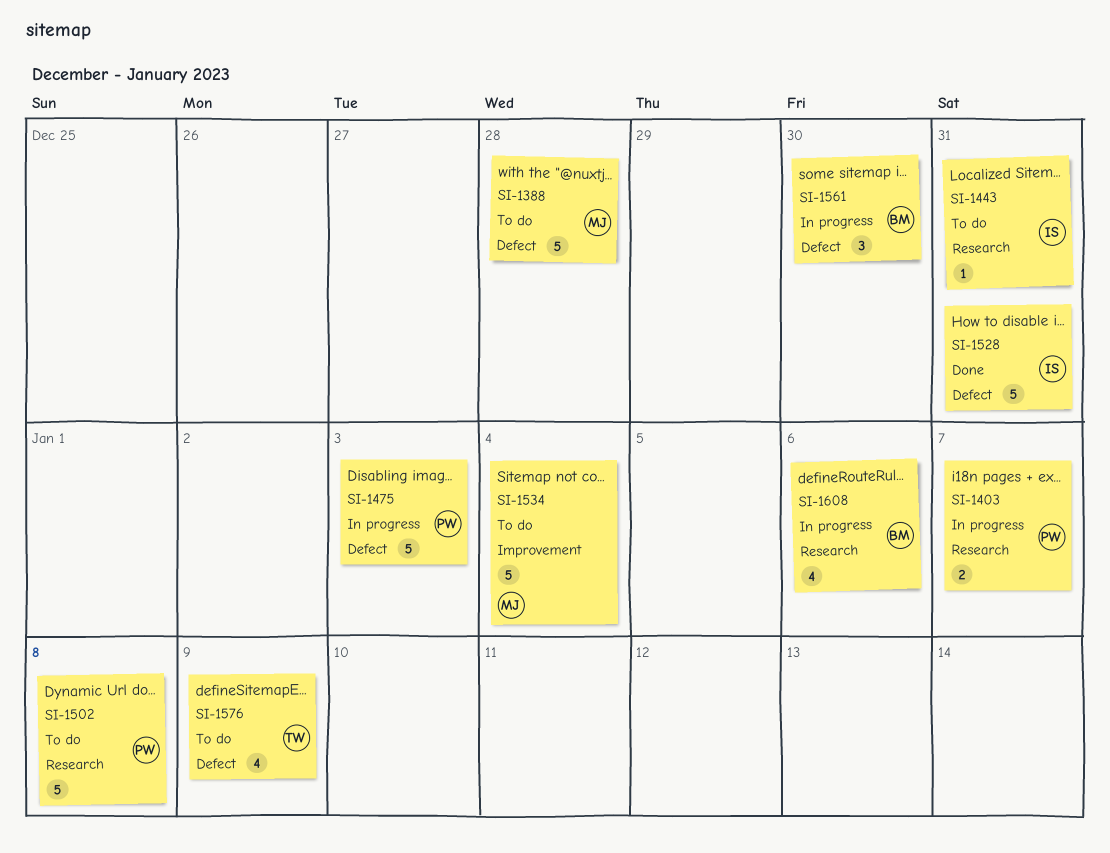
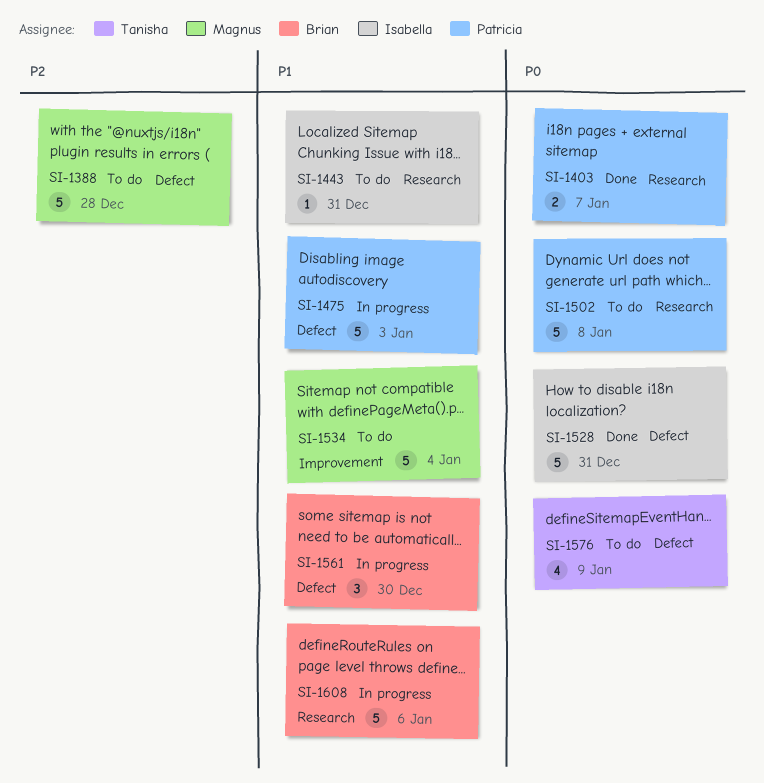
SI-1403, status: In progress -> Done
SI-1608, estimate: 4 -> 5

